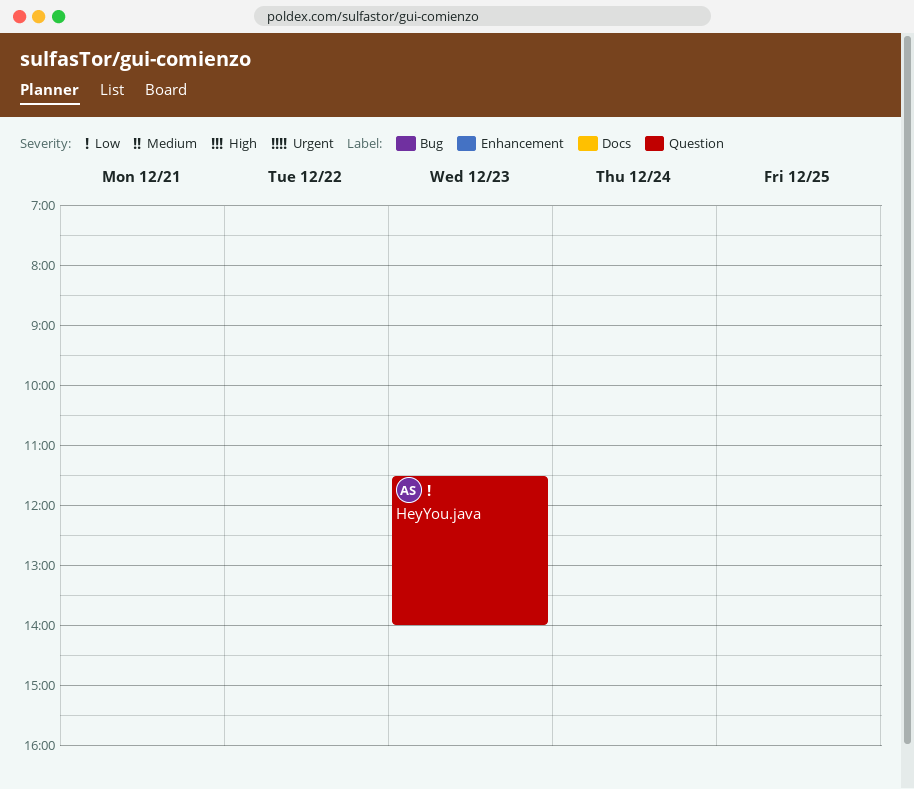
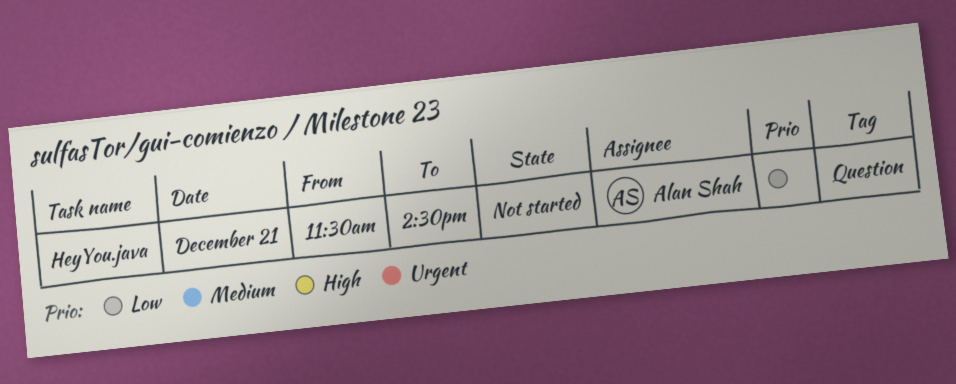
HeyYou.java, day: Dec 23 -> Dec 21
HeyYou.java, ends: 14:00 -> 14:30

